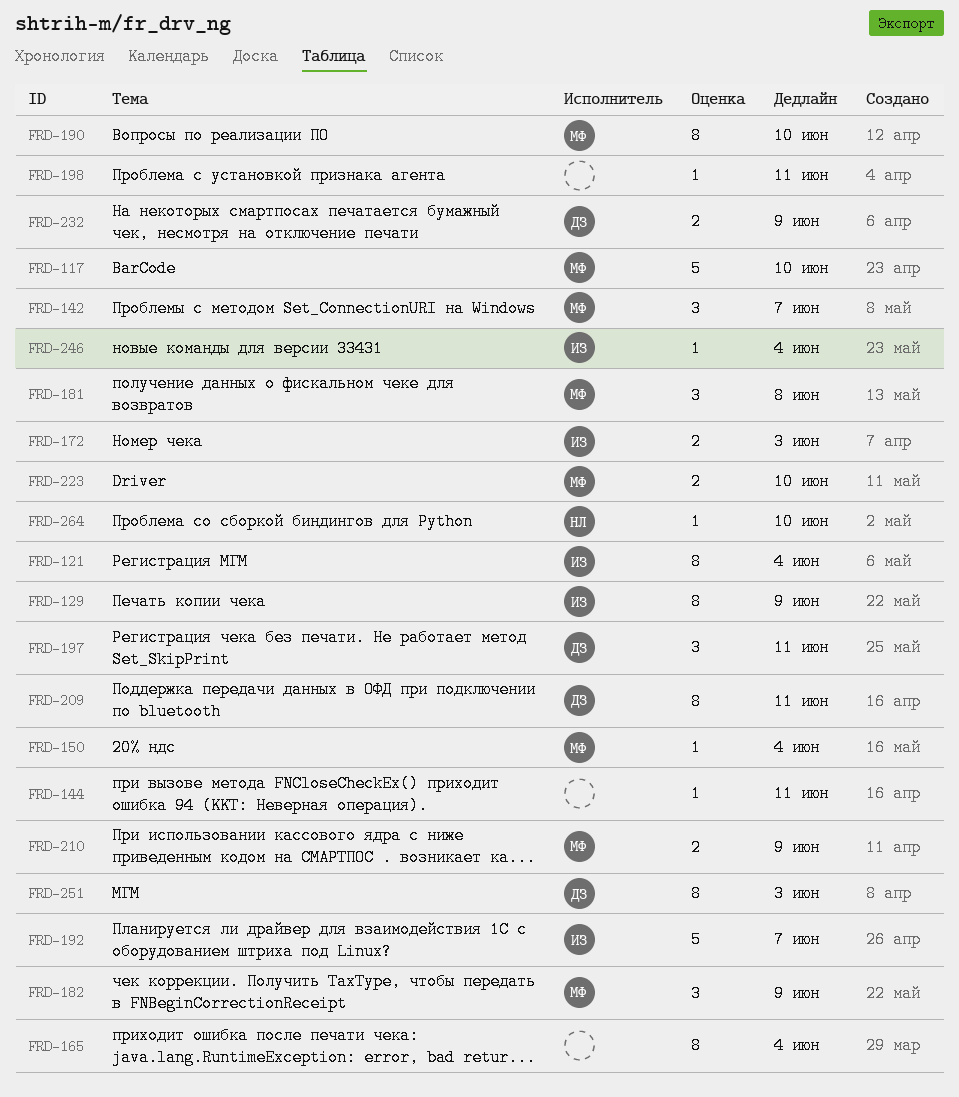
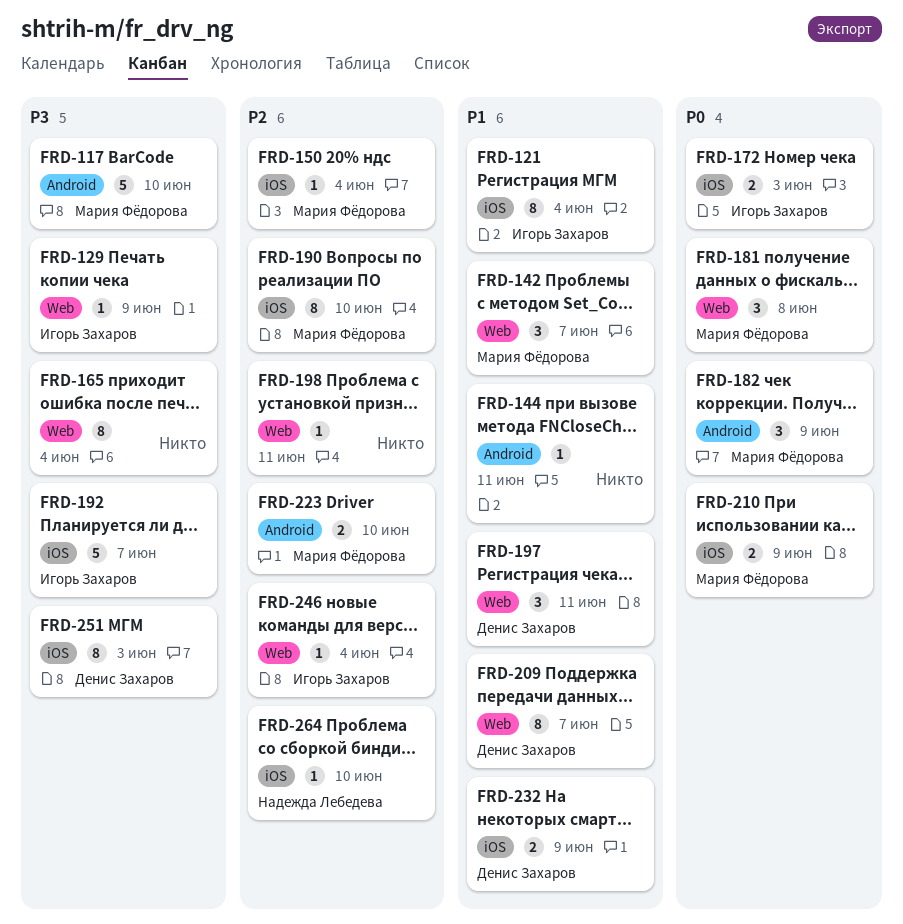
FRD-129, estimate: 8 -> 1
FRD-209, due: Jun 11 -> Jun 7

